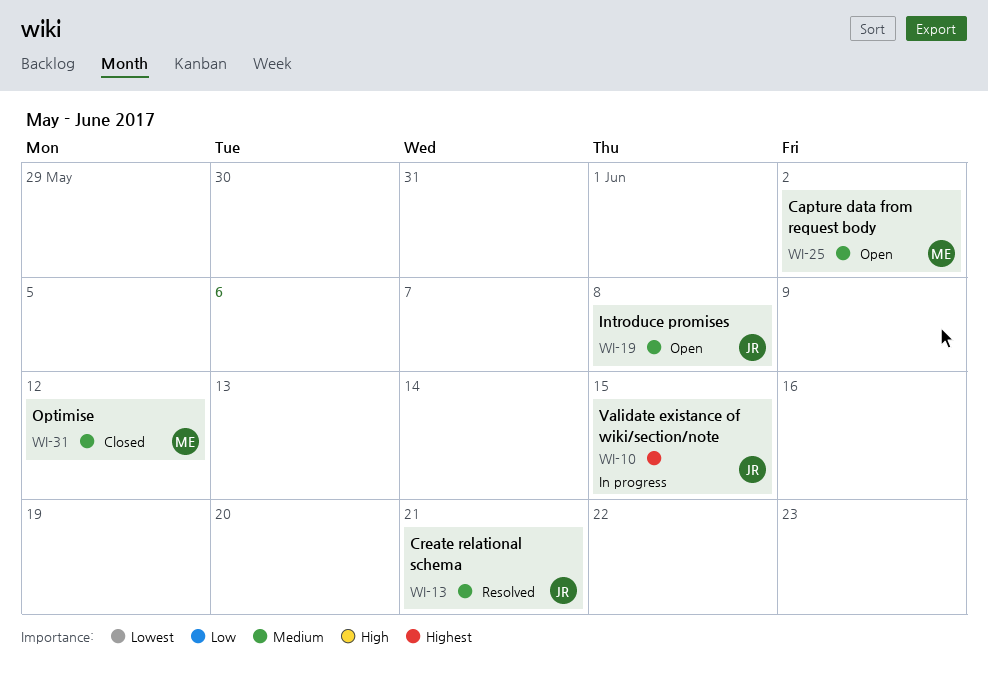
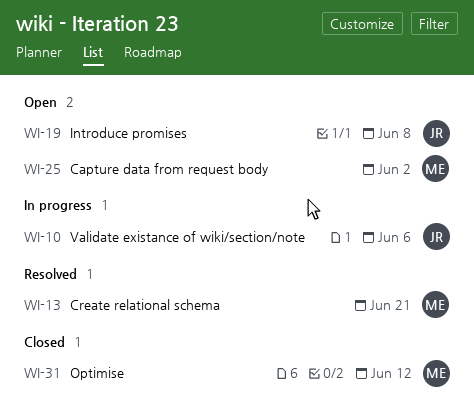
WI-10, due: Jun 15 -> Jun 6
WI-13, owner: JR -> ME

